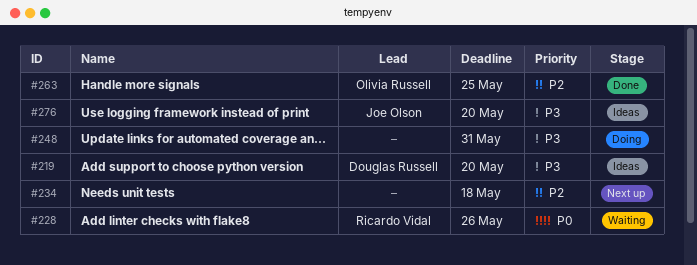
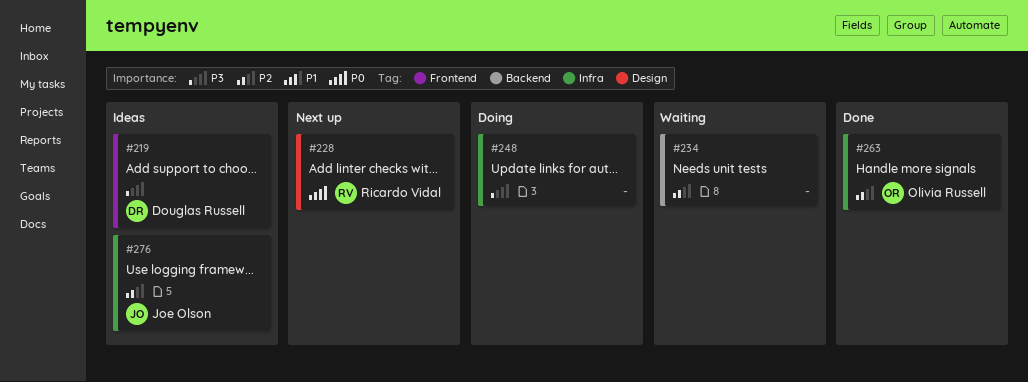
#228, status: Waiting -> Next up
#234, status: Next up -> Waiting
#276, priority: P3 -> P2

